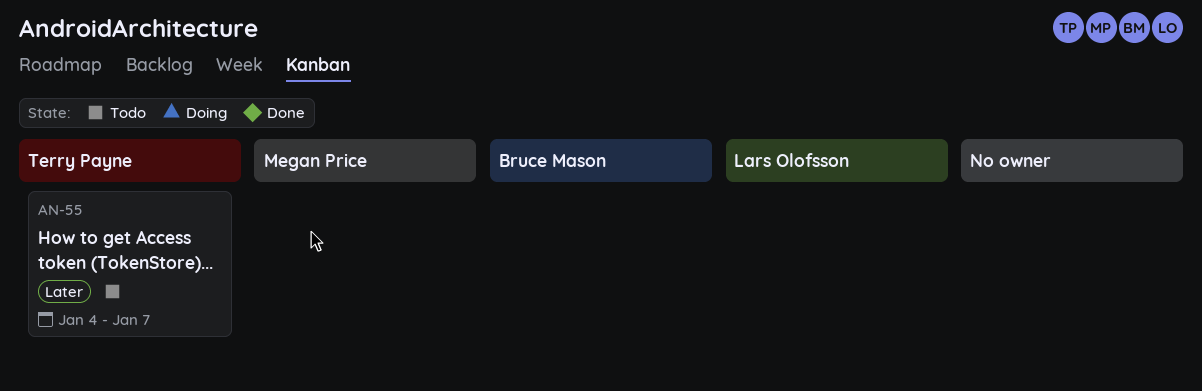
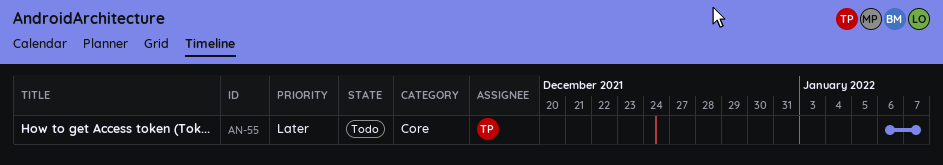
AN-55, start: Jan 4 -> Jan 6

